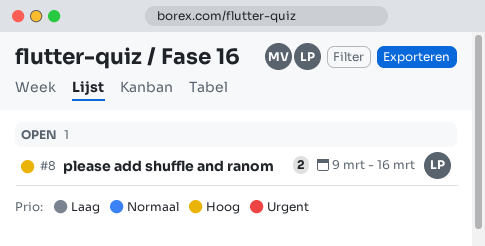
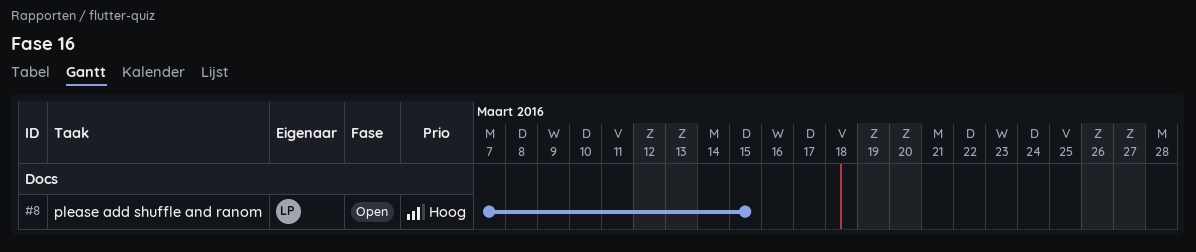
#8, start: Mar 9 -> Mar 7
#8, due: Mar 16 -> Mar 15

